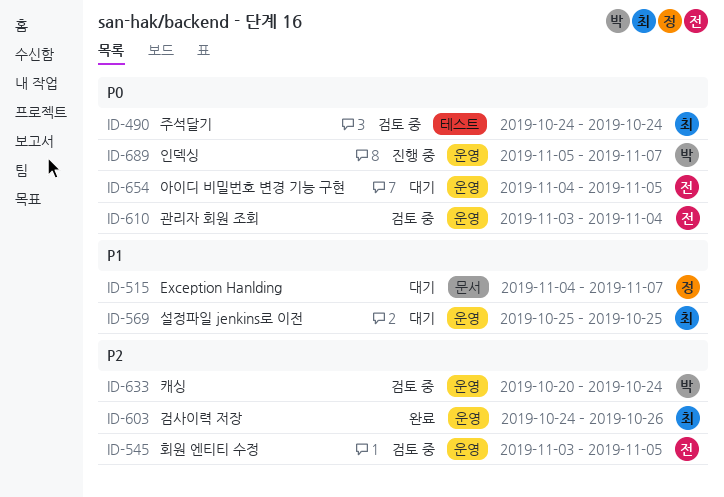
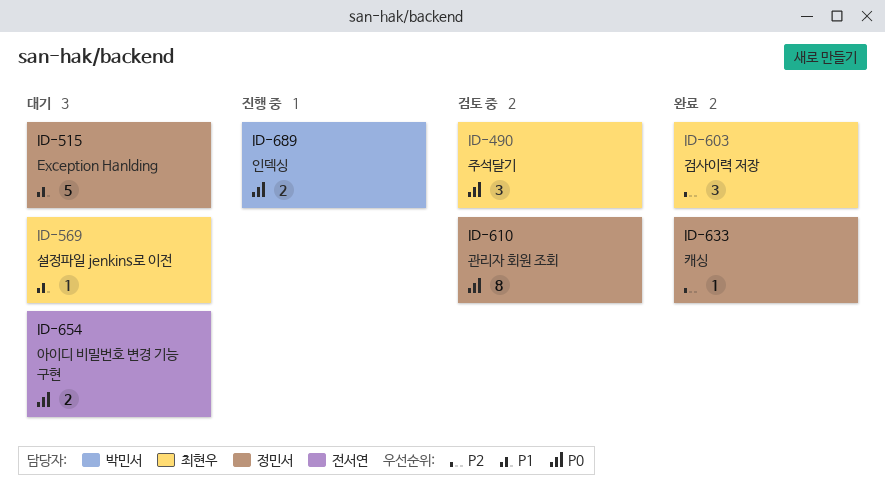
ID-545: present -> none
ID-610, owner: 전서연 -> 정민서
ID-633, status: 검토 중 -> 완료
ID-633, owner: 박민서 -> 정민서

